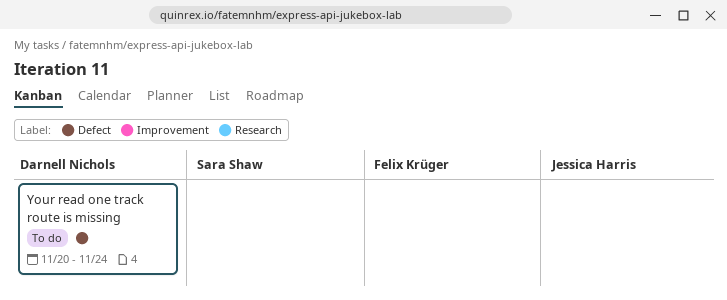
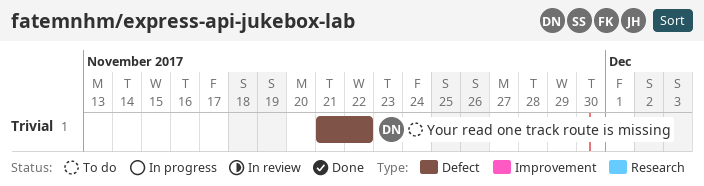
Your read one track route is missing, start: Nov 20 -> Nov 21
Your read one track route is missing, due: Nov 24 -> Nov 22

